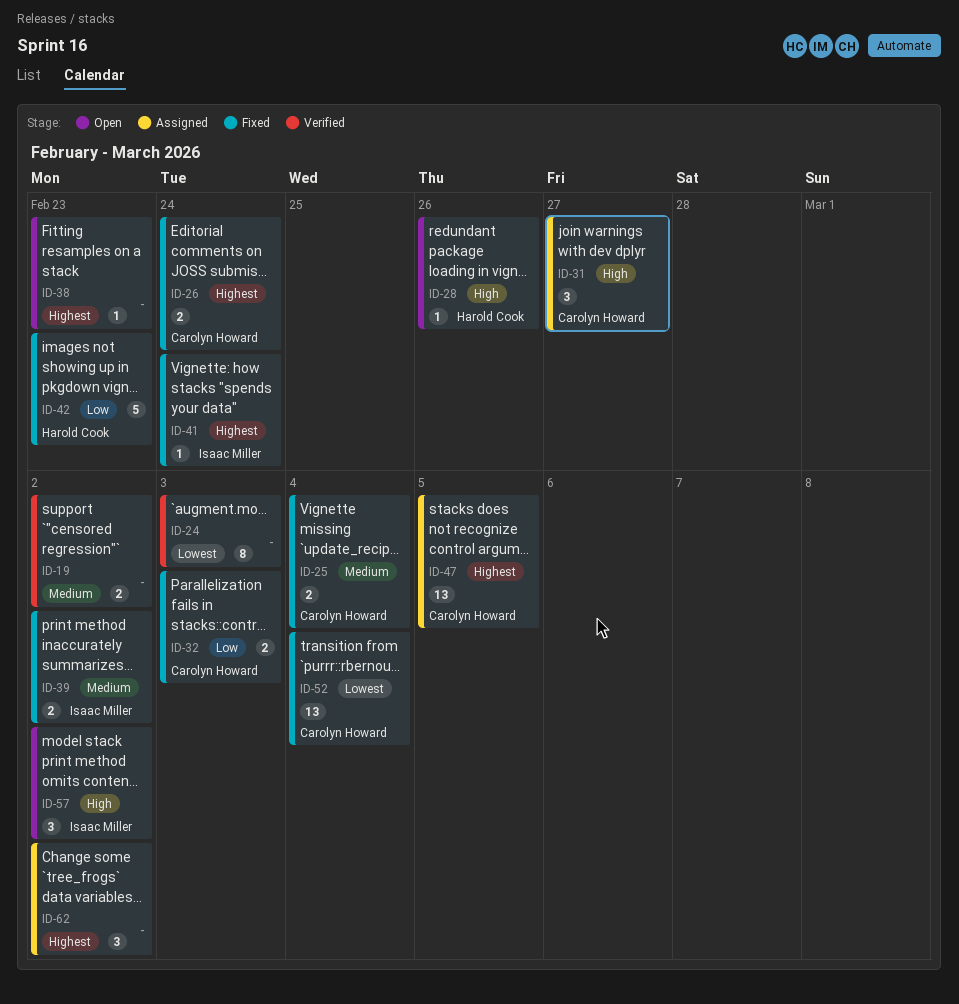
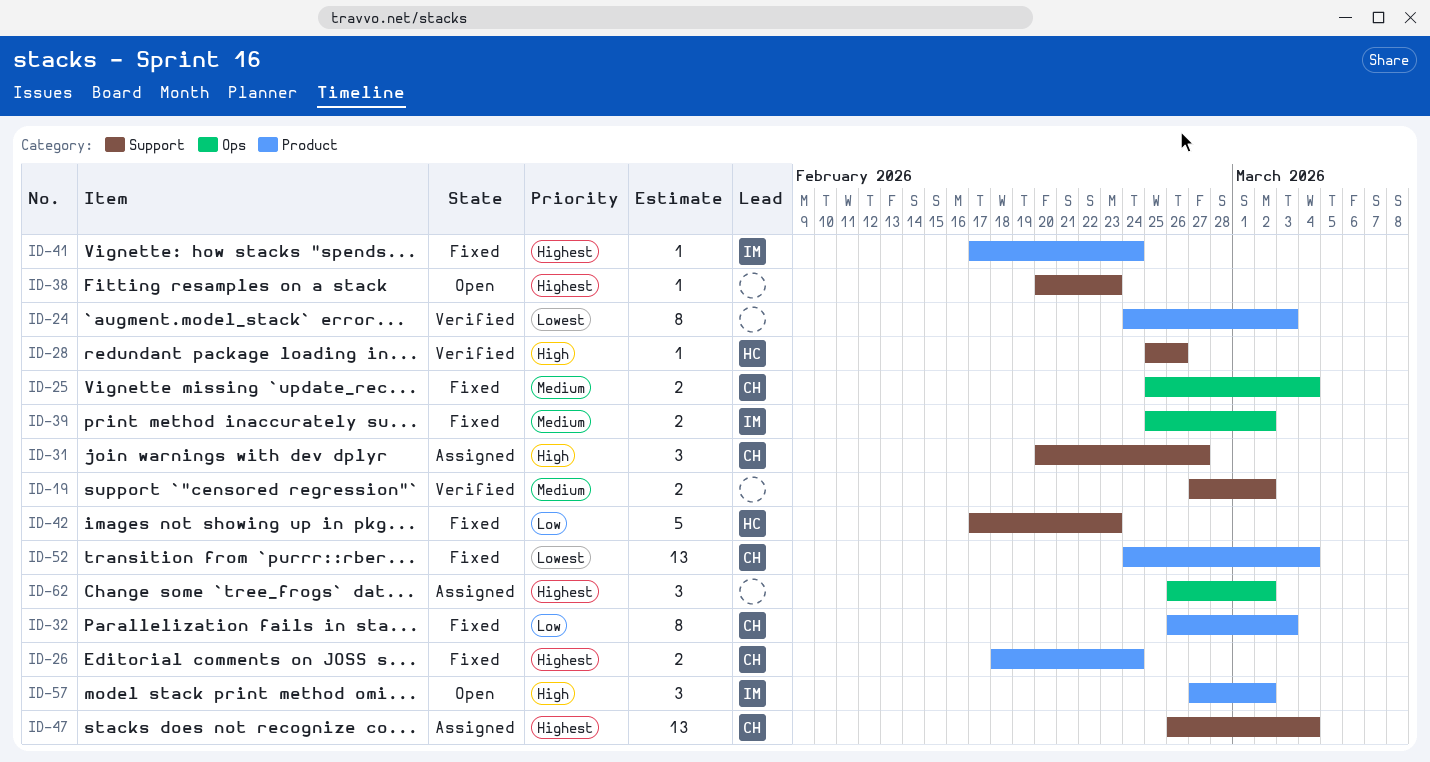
ID-28, status: Open -> Verified
ID-32, estimate: 2 -> 8
ID-47, due: Mar 5 -> Mar 4

